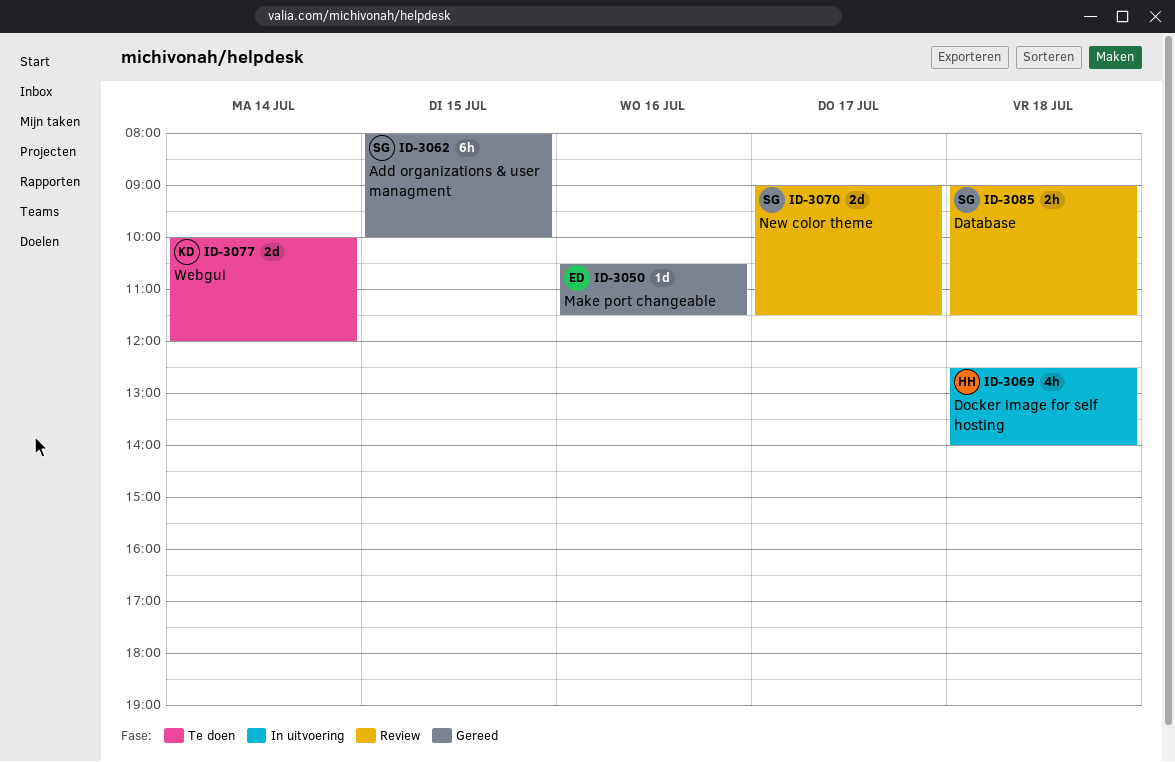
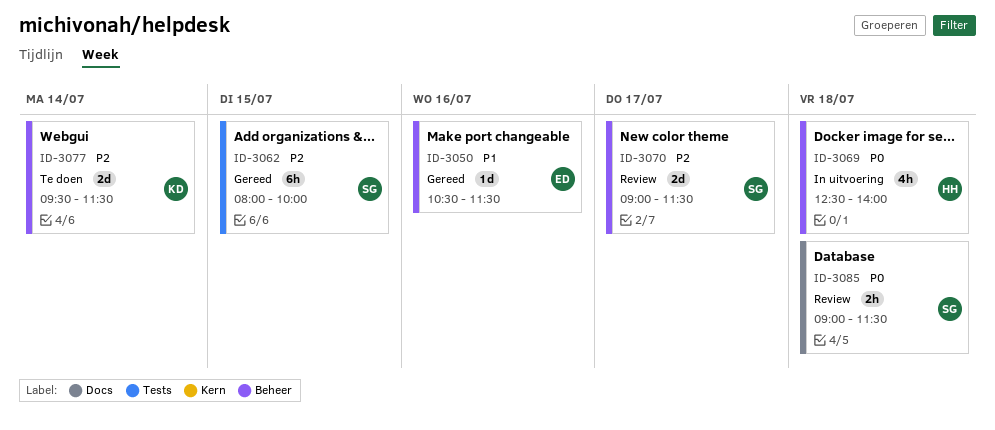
ID-3077, begins: 10:00 -> 09:30
ID-3077, ends: 12:00 -> 11:30

